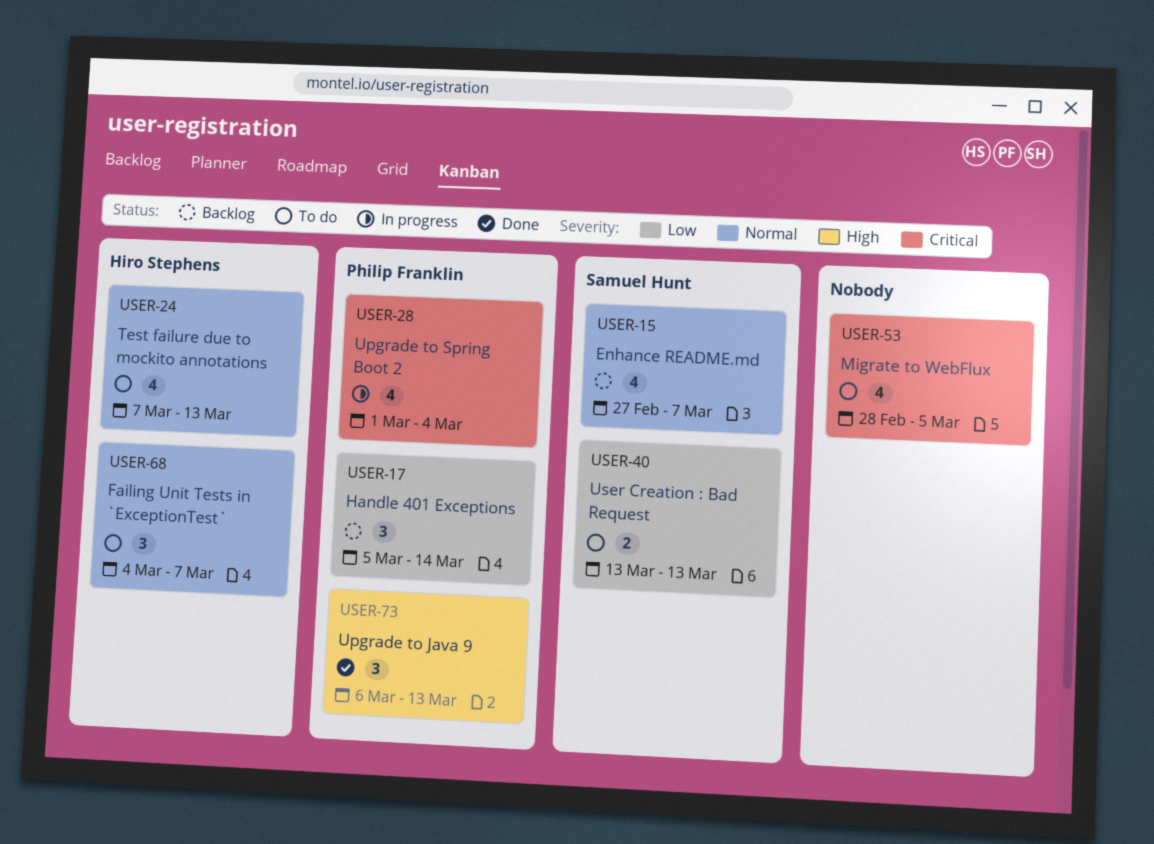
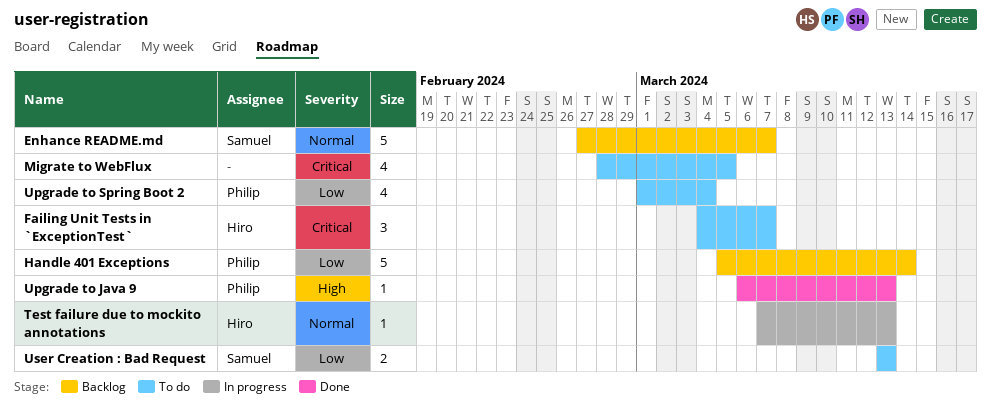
Enhance README.md, estimate: 4 -> 5
Failing Unit Tests in `ExceptionTest`, priority: Normal -> Critical
Handle 401 Exceptions, estimate: 3 -> 5
Test failure due to mockito annotations, status: To do -> In progress
Test failure due to mockito annotations, estimate: 4 -> 1
Upgrade to Java 9, estimate: 3 -> 1
Upgrade to Spring Boot 2, status: In progress -> To do
Upgrade to Spring Boot 2, priority: Critical -> Low

